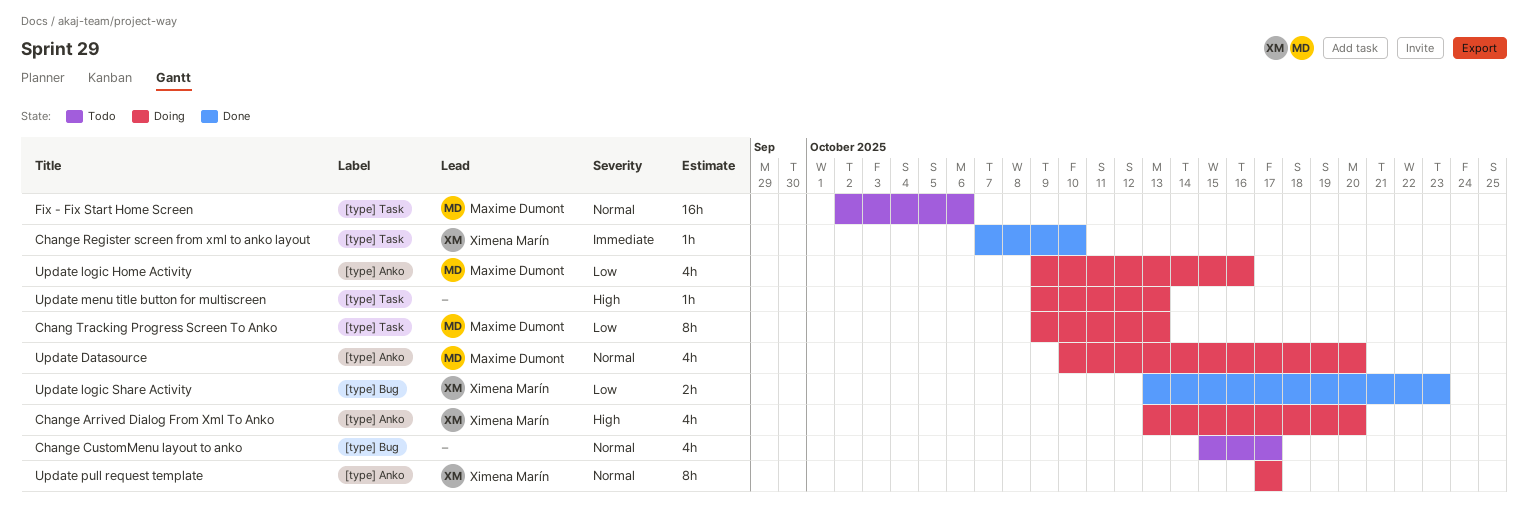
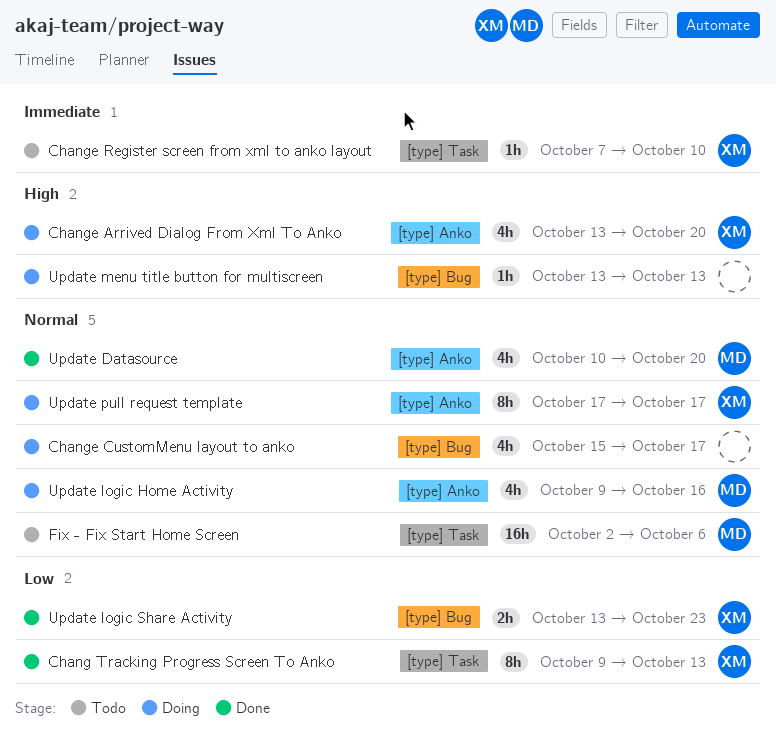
Chang Tracking Progress Screen To Anko, status: Doing -> Done
Chang Tracking Progress Screen To Anko, owner: Maxime Dumont -> Ximena Marín
Change CustomMenu layout to anko, status: Todo -> Doing
Change Register screen from xml to anko layout, status: Done -> Todo
Update Datasource, status: Doing -> Done
Update logic Home Activity, priority: Low -> Normal
Update menu title button for multiscreen, label: [type] Task -> [type] Bug
Update menu title button for multiscreen, start: Oct 9 -> Oct 13

